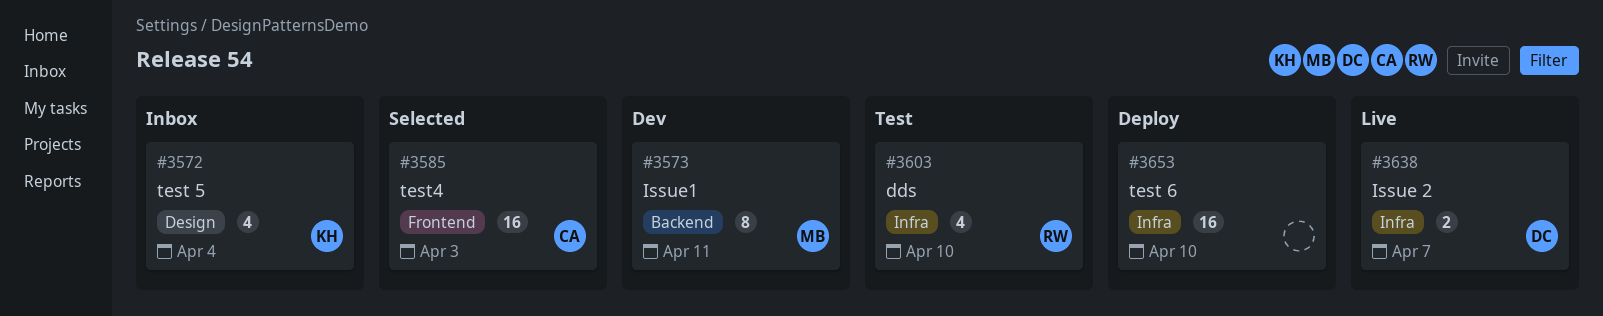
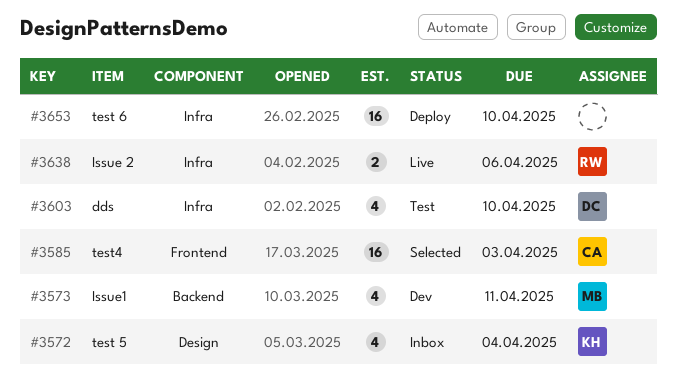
#3573, estimate: 8 -> 4
#3603, owner: RW -> DC
#3638, owner: DC -> RW
#3638, due: Apr 7 -> Apr 6

